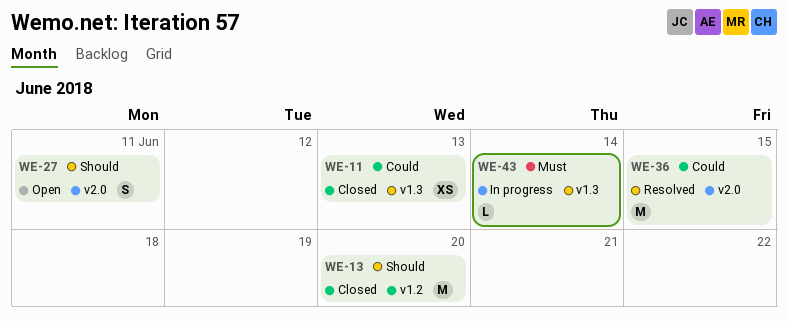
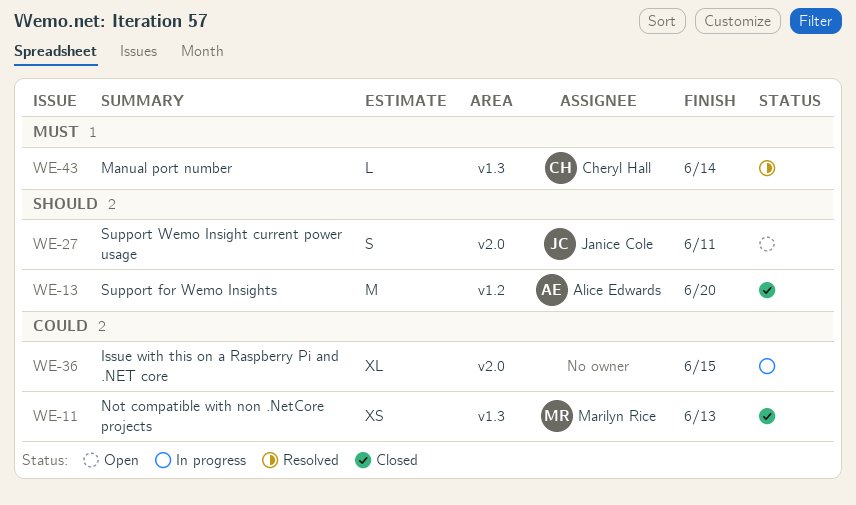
WE-36, status: Resolved -> In progress
WE-36, estimate: M -> XL
WE-43, status: In progress -> Resolved

